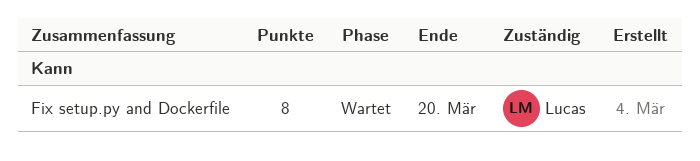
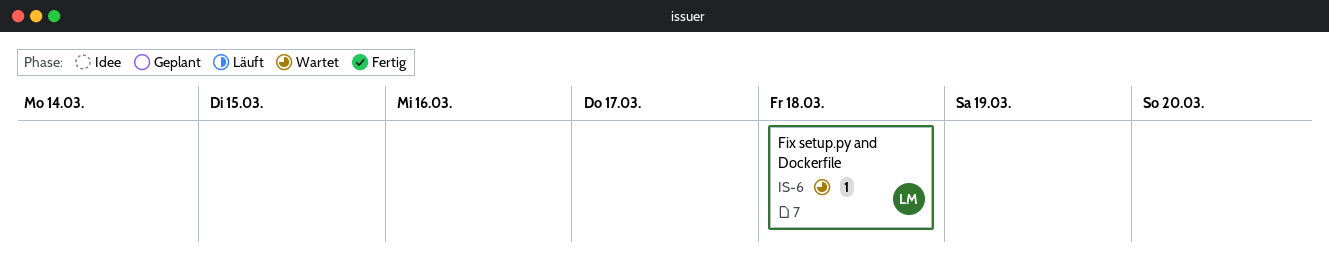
Fix setup.py and Dockerfile, estimate: 8 -> 1
Fix setup.py and Dockerfile, due: Mar 20 -> Mar 18

